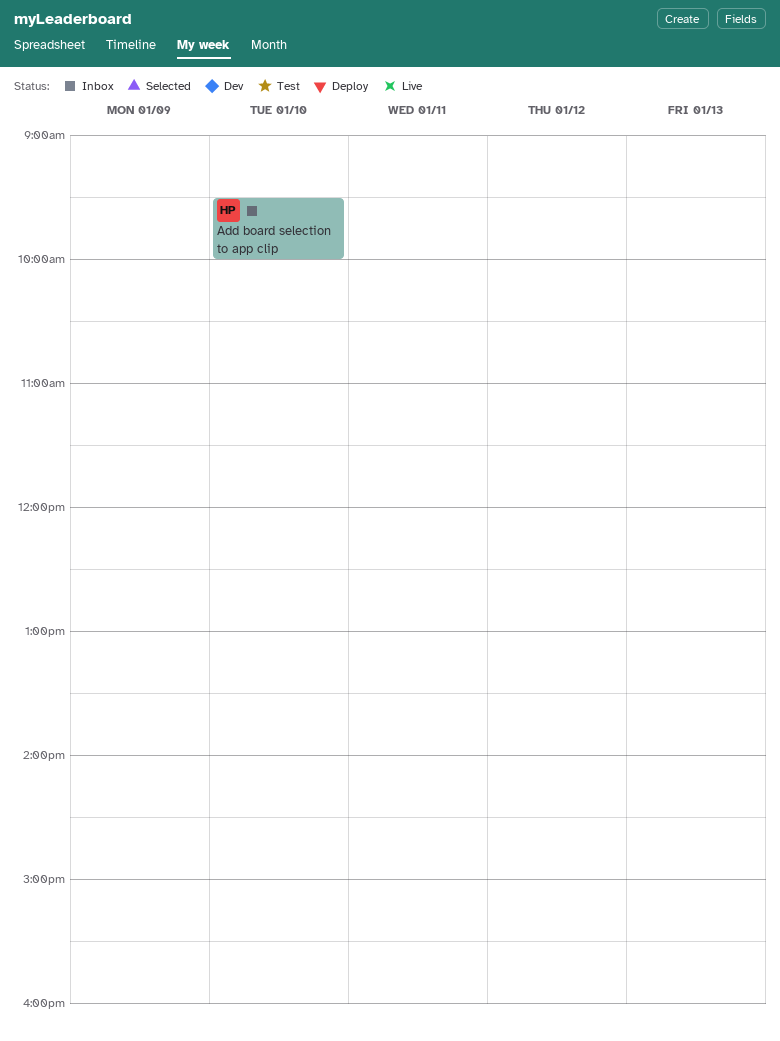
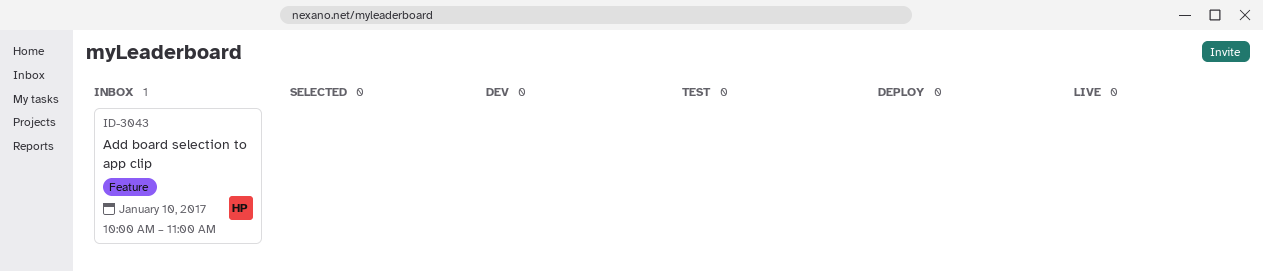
Add board selection to app clip, begins: 09:30 -> 10:00
Add board selection to app clip, ends: 10:00 -> 11:00

